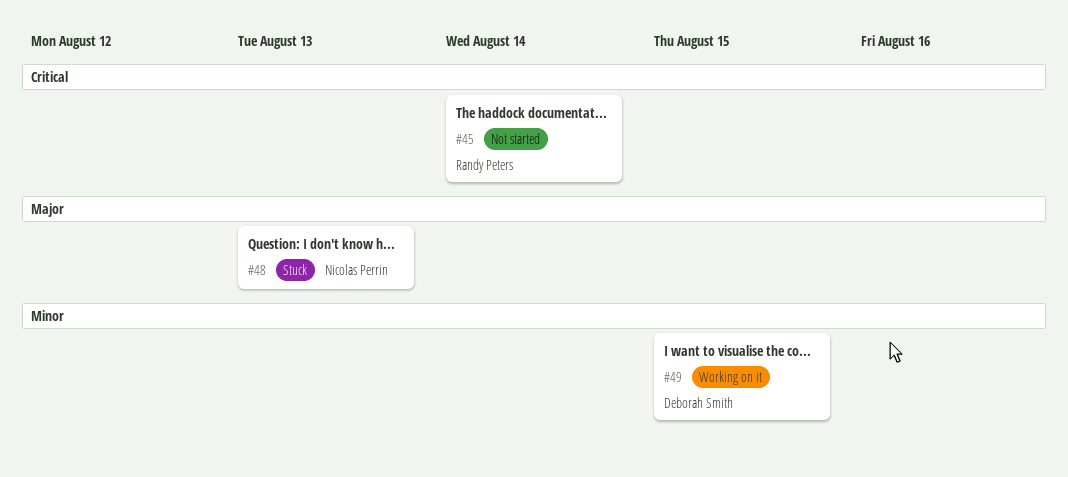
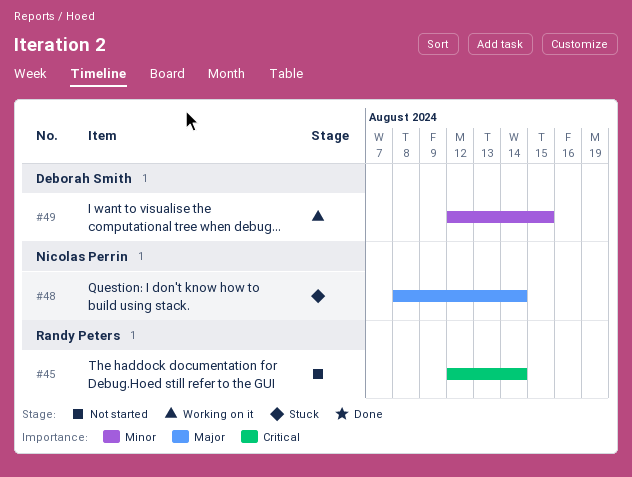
#48, due: Aug 13 -> Aug 14

